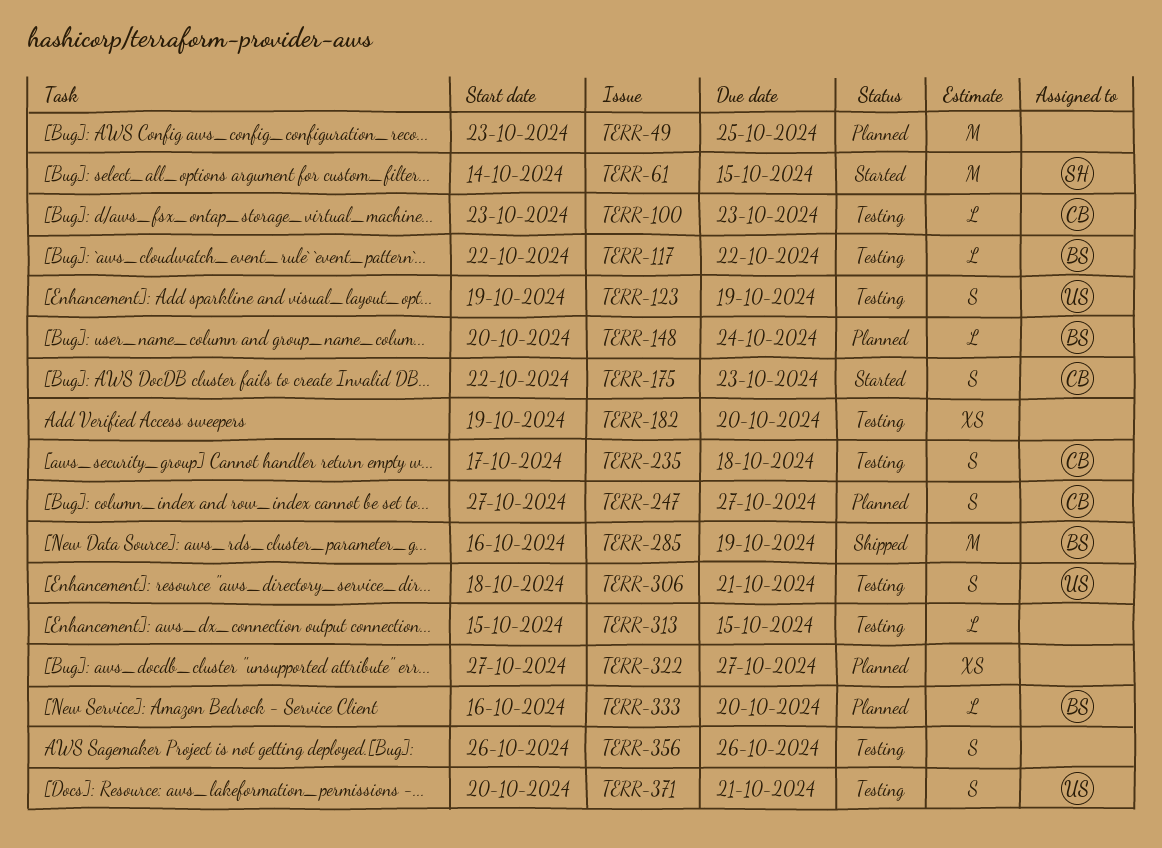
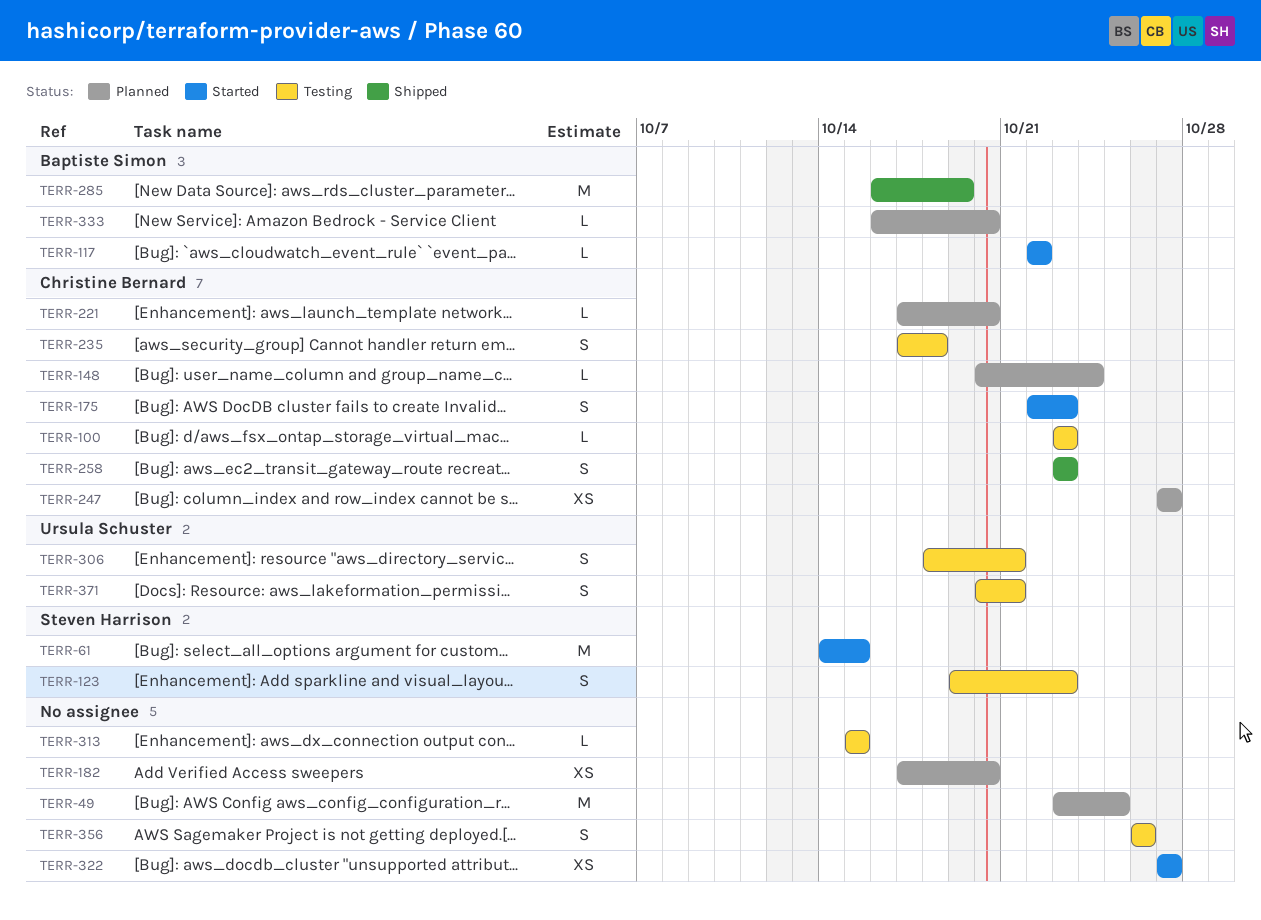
TERR-117, status: Testing -> Started
TERR-123, owner: Ursula Schuster -> Steven Harrison
TERR-123, due: Oct 19 -> Oct 23
TERR-148, owner: Baptiste Simon -> Christine Bernard
TERR-182, status: Testing -> Planned
TERR-182, start: Oct 19 -> Oct 17
TERR-221: none -> present
TERR-247, estimate: S -> XS
TERR-258: none -> present
TERR-322, status: Planned -> Started

